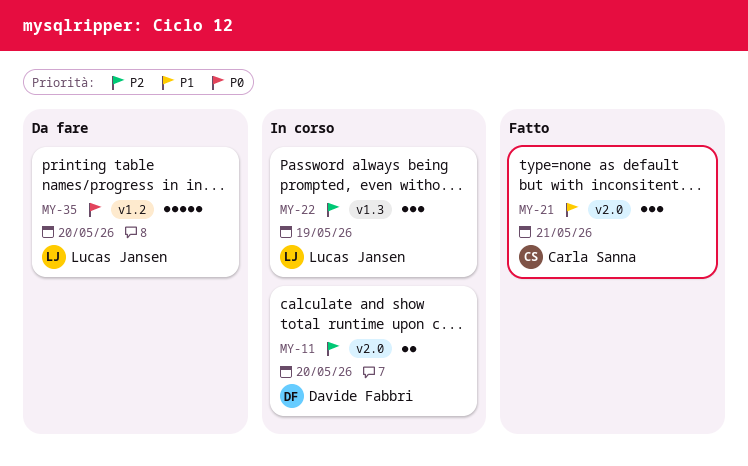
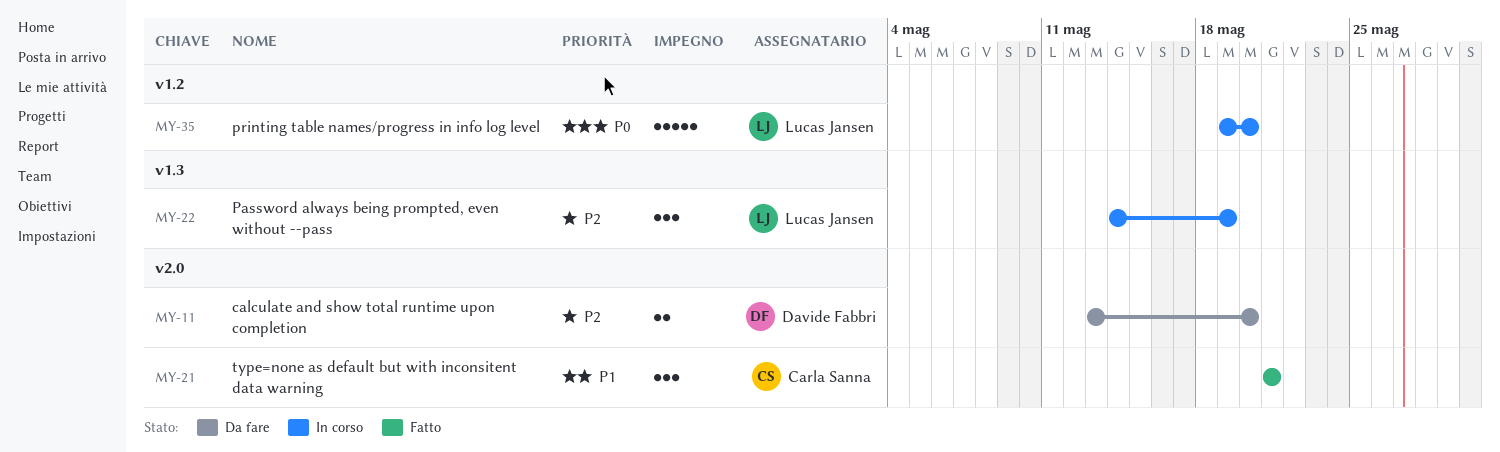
MY-11, status: In corso -> Da fare
MY-35, status: Da fare -> In corso

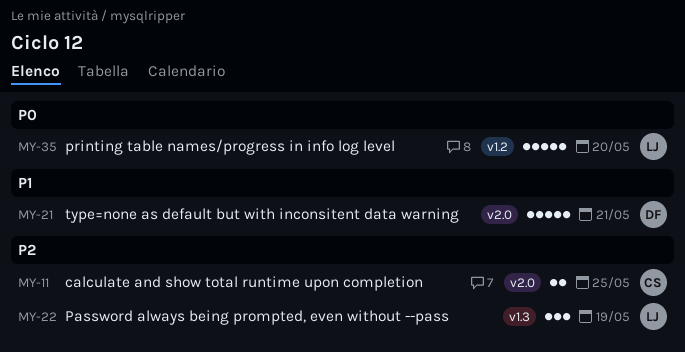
MY-11, owner: Davide Fabbri -> Carla Sanna
MY-11, due: May 20 -> May 25
MY-21, owner: Carla Sanna -> Davide Fabbri
MY-21, estimate: 3 -> 5

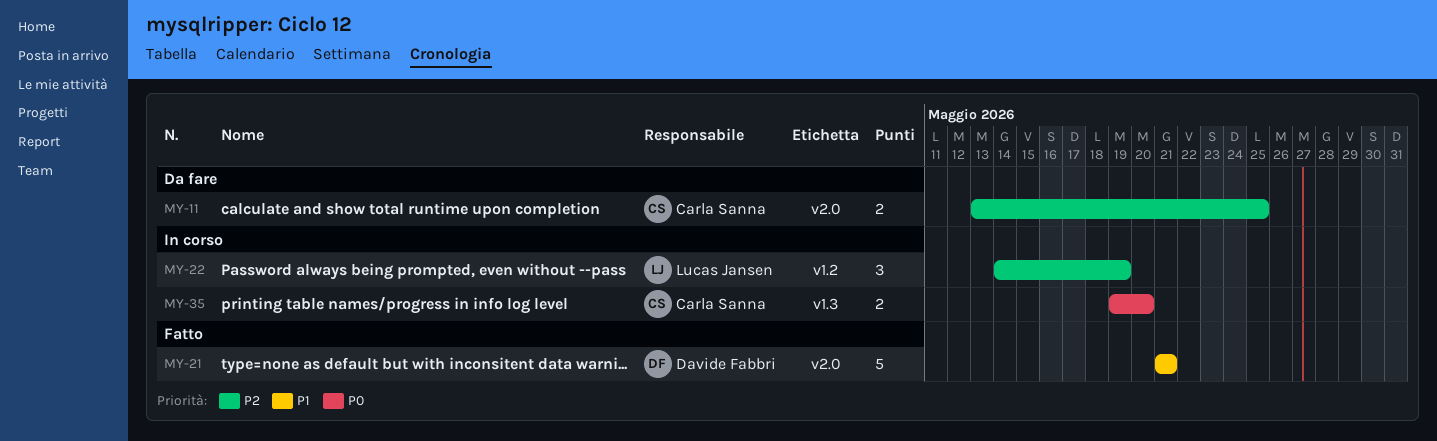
MY-22, label: v1.3 -> v1.2
MY-35, owner: Lucas Jansen -> Carla Sanna
MY-35, label: v1.2 -> v1.3
MY-35, estimate: 5 -> 2

